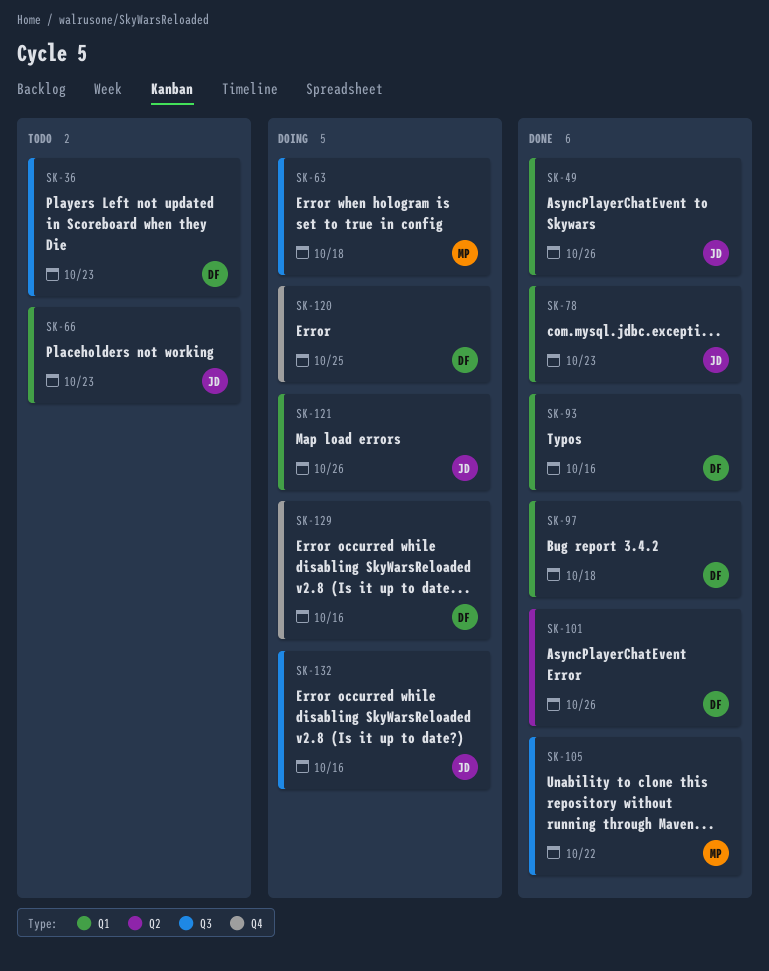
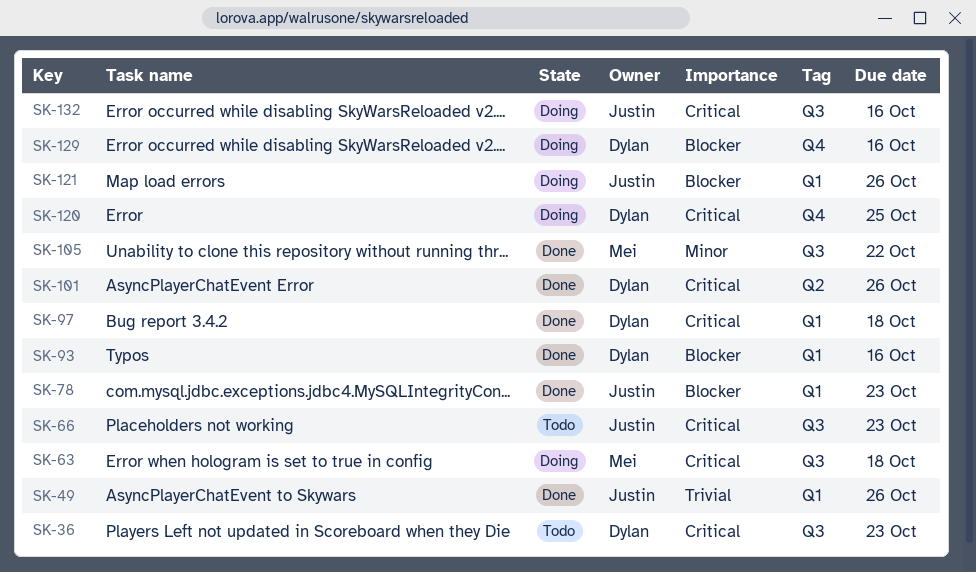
SK-66, label: Q1 -> Q3

